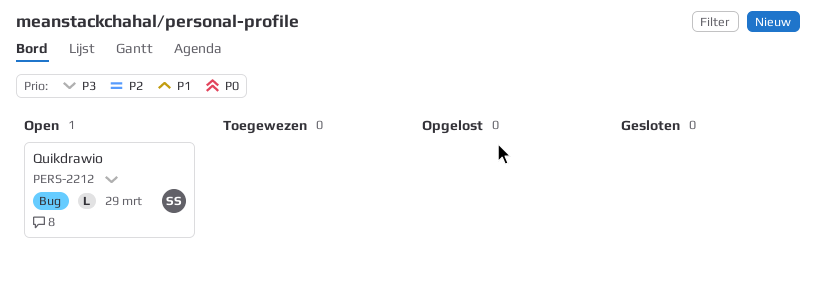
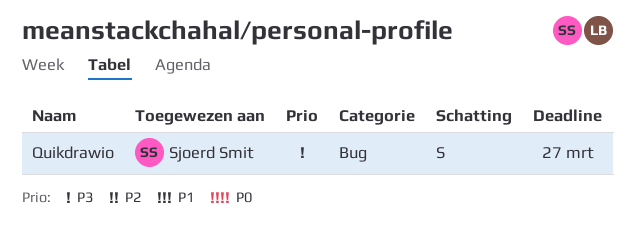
Quikdrawio, estimate: L -> S
Quikdrawio, due: Mar 29 -> Mar 27

